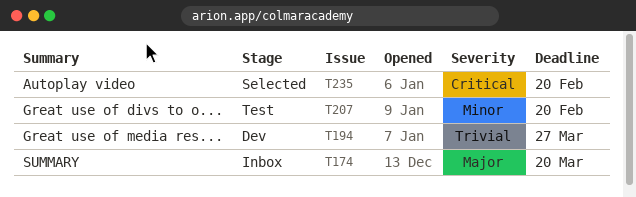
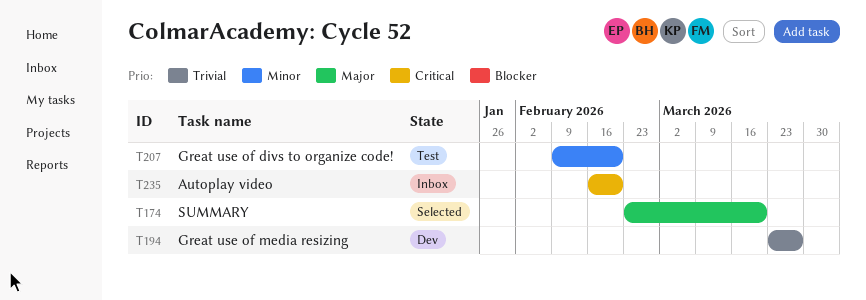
T174, status: Inbox -> Selected
T235, status: Selected -> Inbox

